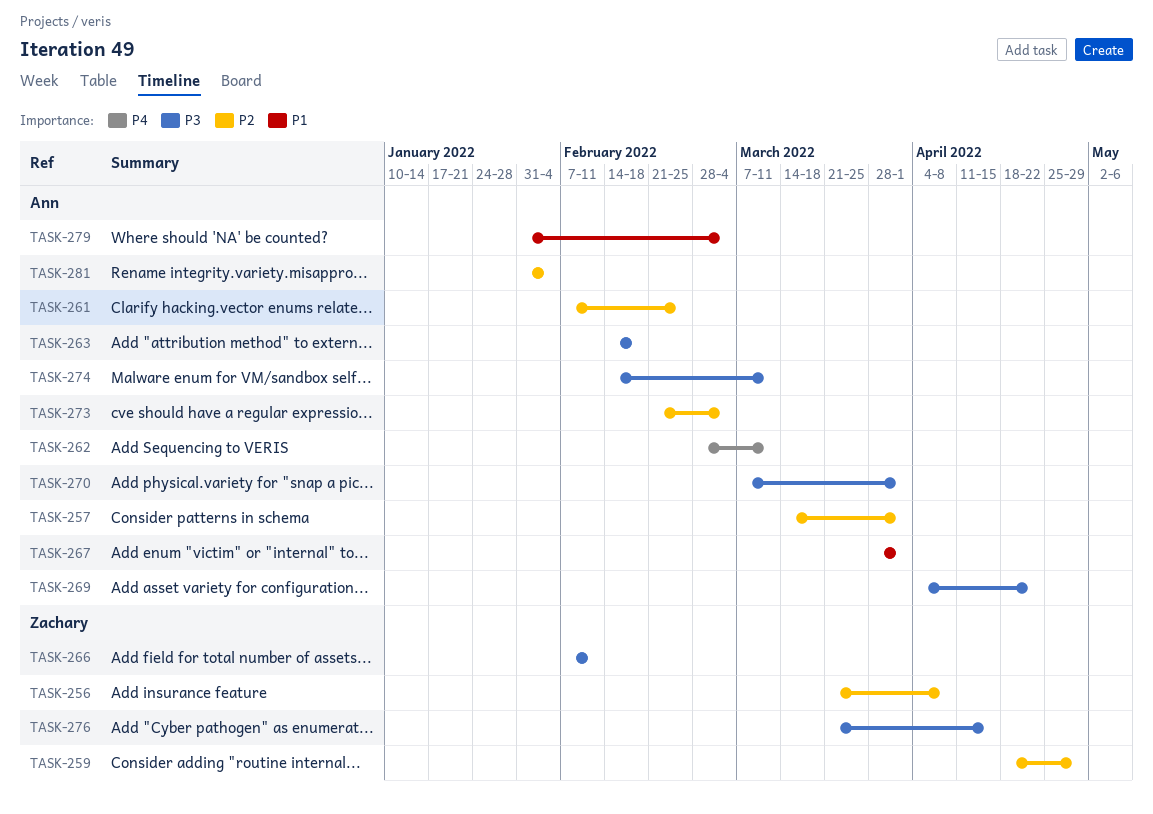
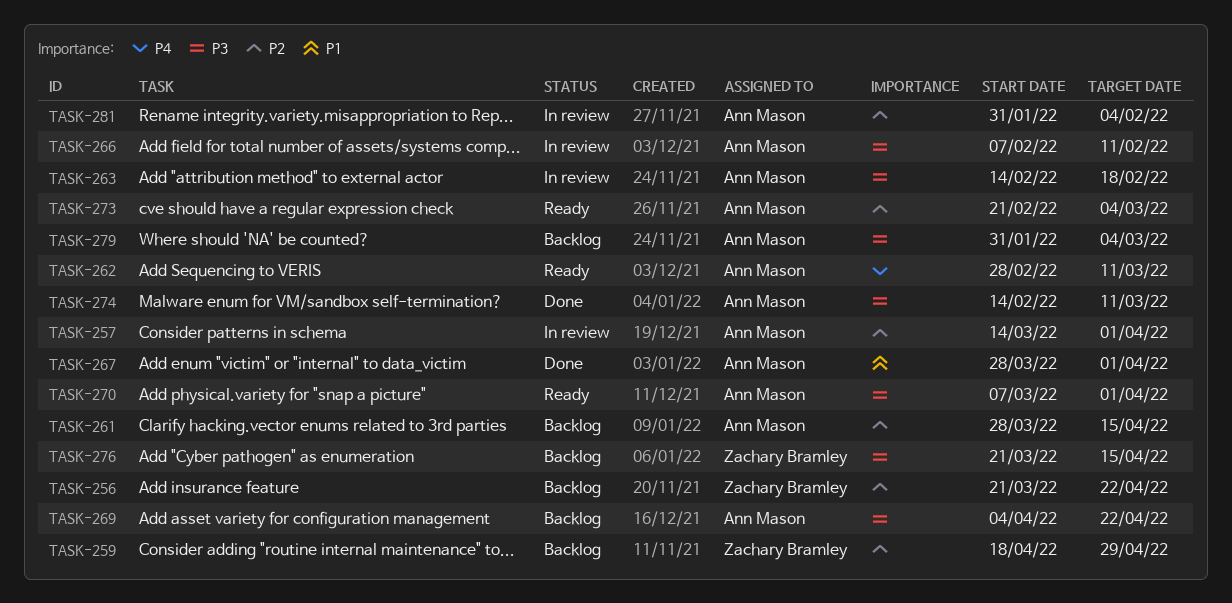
TASK-256, due: Apr 8 -> Apr 22
TASK-261, start: Feb 7 -> Mar 28
TASK-261, due: Feb 25 -> Apr 15
TASK-266, owner: Zachary Bramley -> Ann Mason
TASK-279, priority: P1 -> P3

